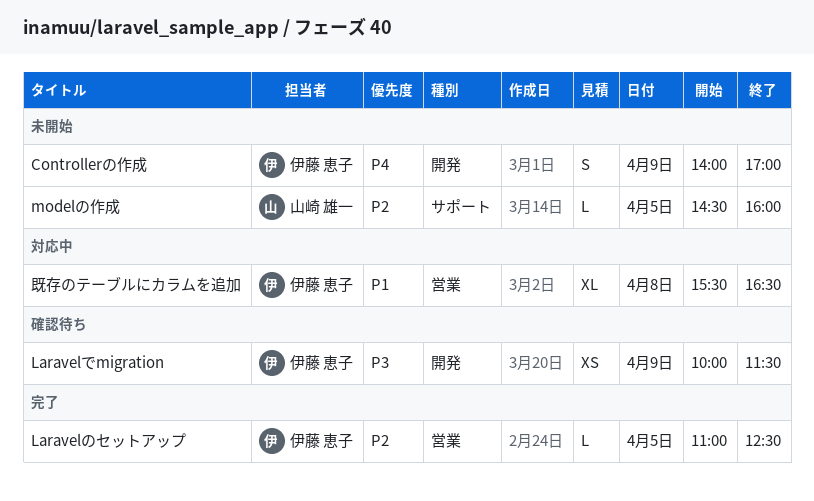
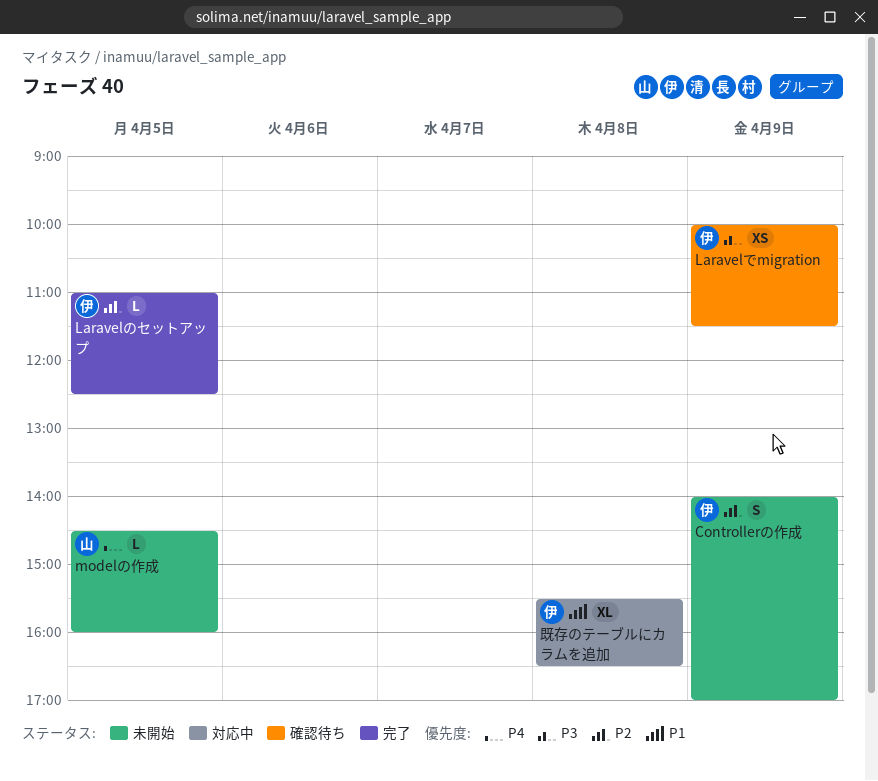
Controllerの作成, priority: P4 -> P2
modelの作成, priority: P2 -> P4

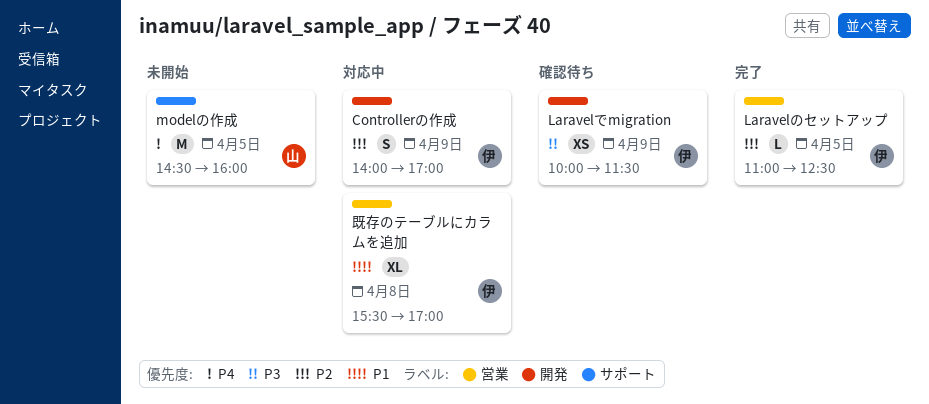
Controllerの作成, status: 未開始 -> 対応中
modelの作成, estimate: L -> M
既存のテーブルにカラムを追加, ends: 16:30 -> 17:00

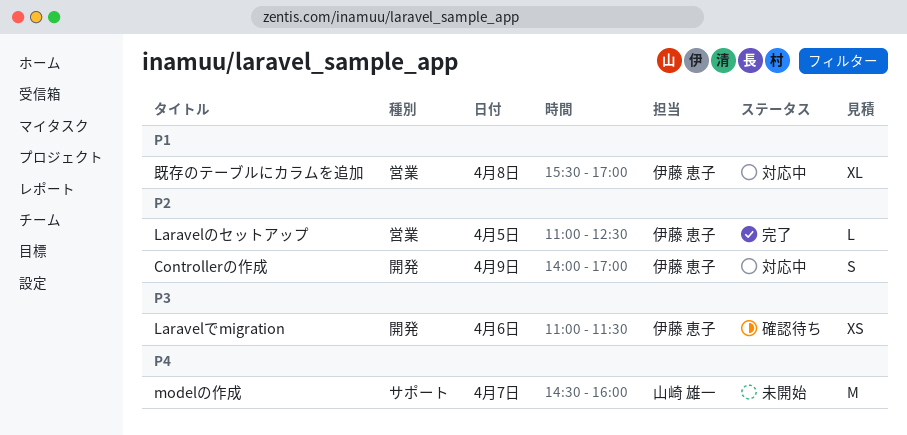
Laravelでmigration, day: Apr 9 -> Apr 6
Laravelでmigration, begins: 10:00 -> 11:00
modelの作成, day: Apr 5 -> Apr 7

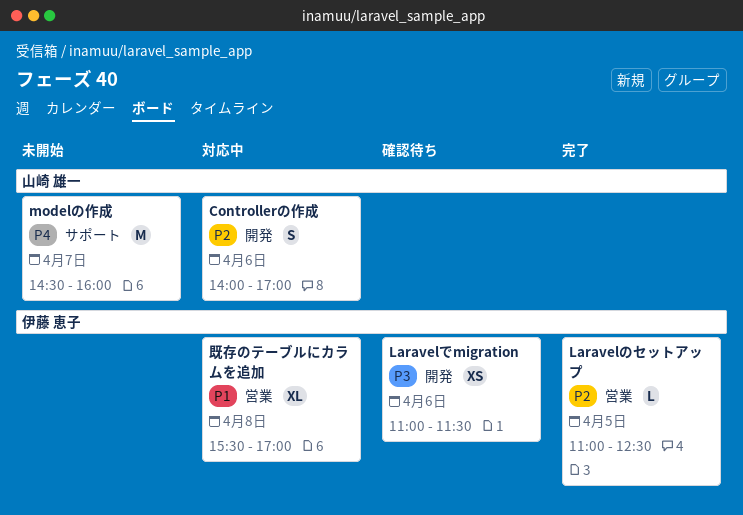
Controllerの作成, owner: 伊藤 恵子 -> 山崎 雄一
Controllerの作成, day: Apr 9 -> Apr 6

